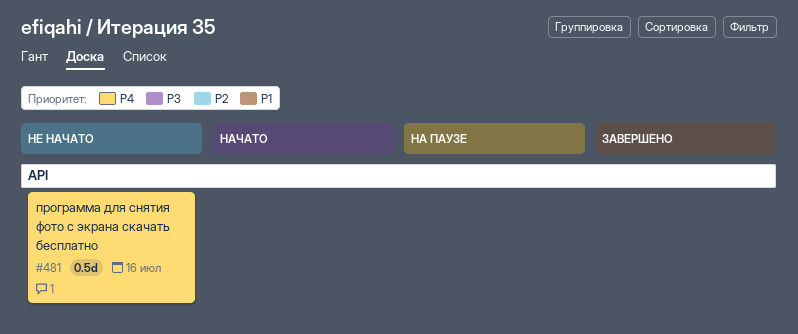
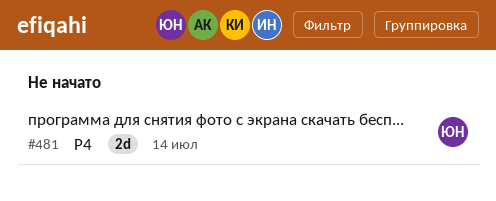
#481, estimate: 0.5d -> 2d
#481, due: Jul 16 -> Jul 14

